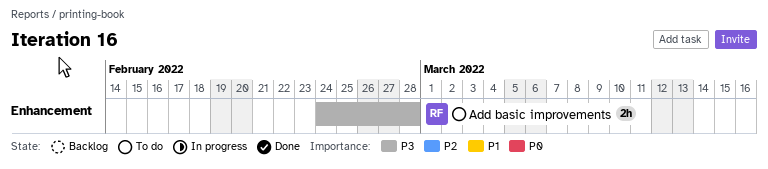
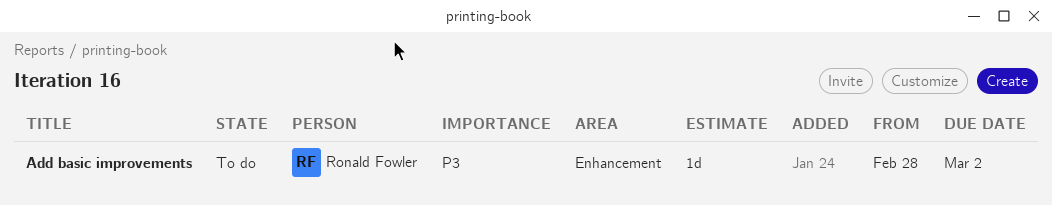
Add basic improvements, estimate: 2h -> 1d
Add basic improvements, start: Feb 24 -> Feb 28
Add basic improvements, due: Feb 28 -> Mar 2

